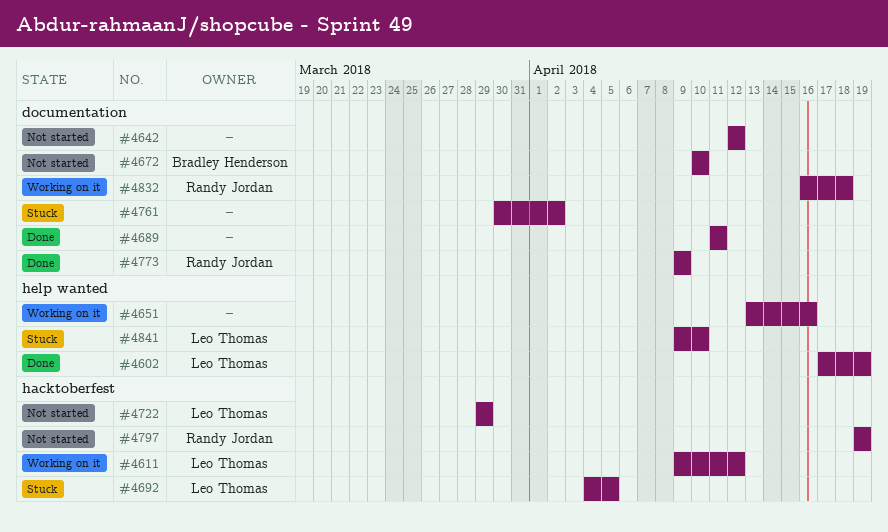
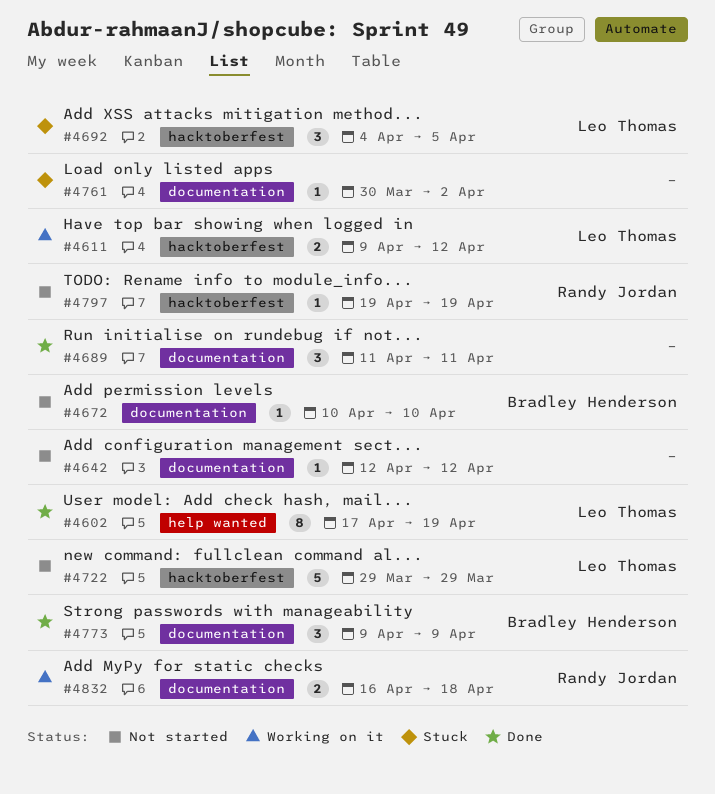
#4651: present -> none
#4773, owner: Randy Jordan -> Bradley Henderson
#4841: present -> none

